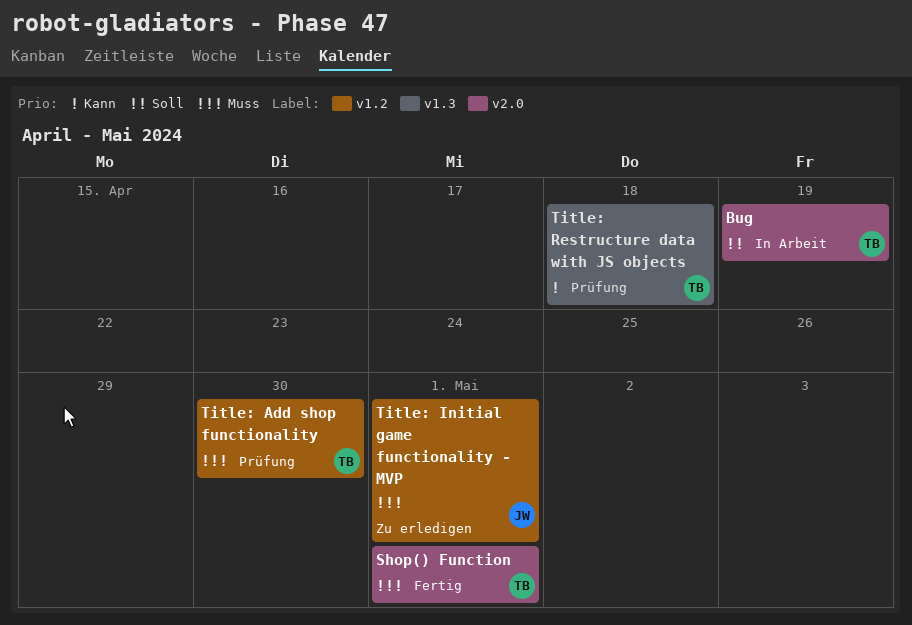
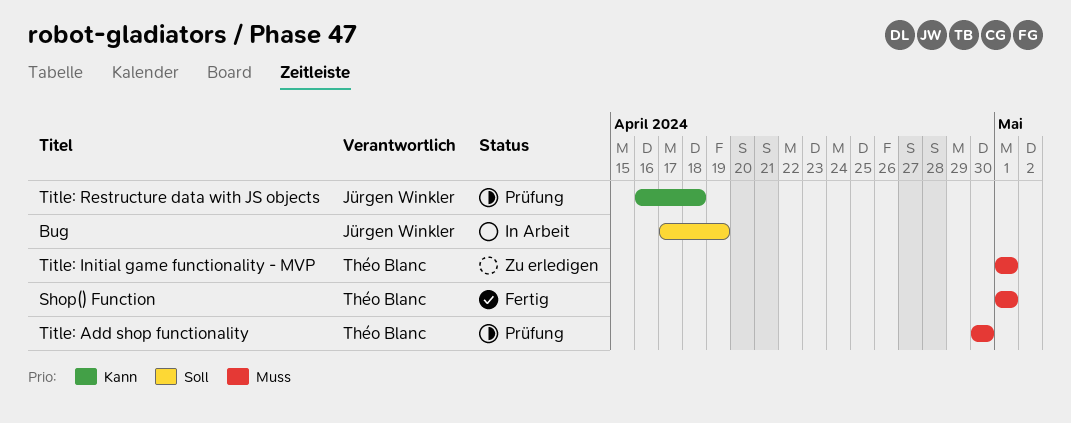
Bug, owner: Théo Blanc -> Jürgen Winkler
Title: Initial game functionality - MVP, owner: Jürgen Winkler -> Théo Blanc
Title: Restructure data with JS objects, owner: Théo Blanc -> Jürgen Winkler

